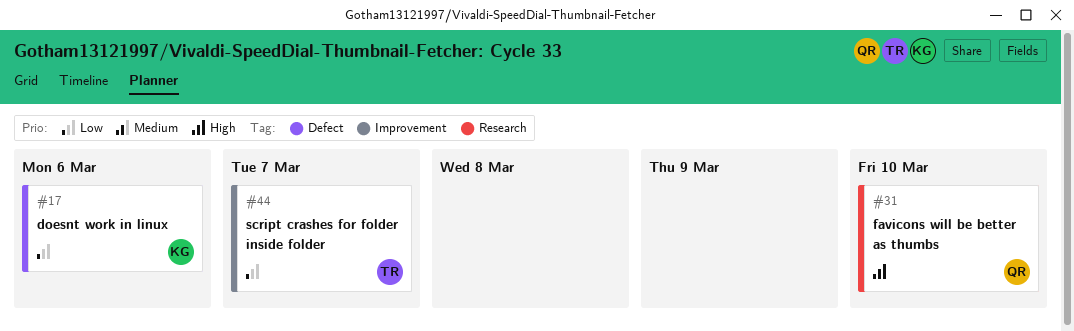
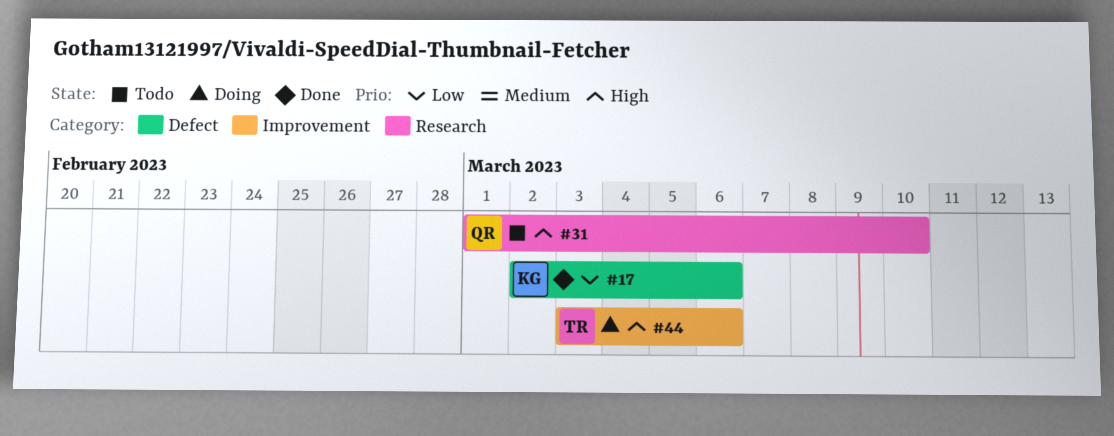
#44, priority: Low -> High
#44, due: Mar 7 -> Mar 6

